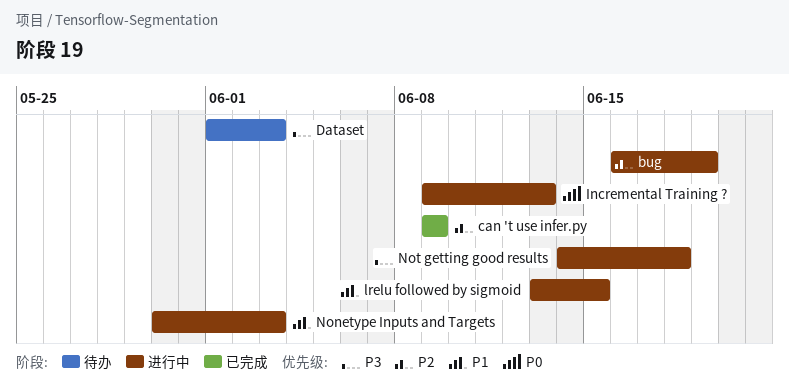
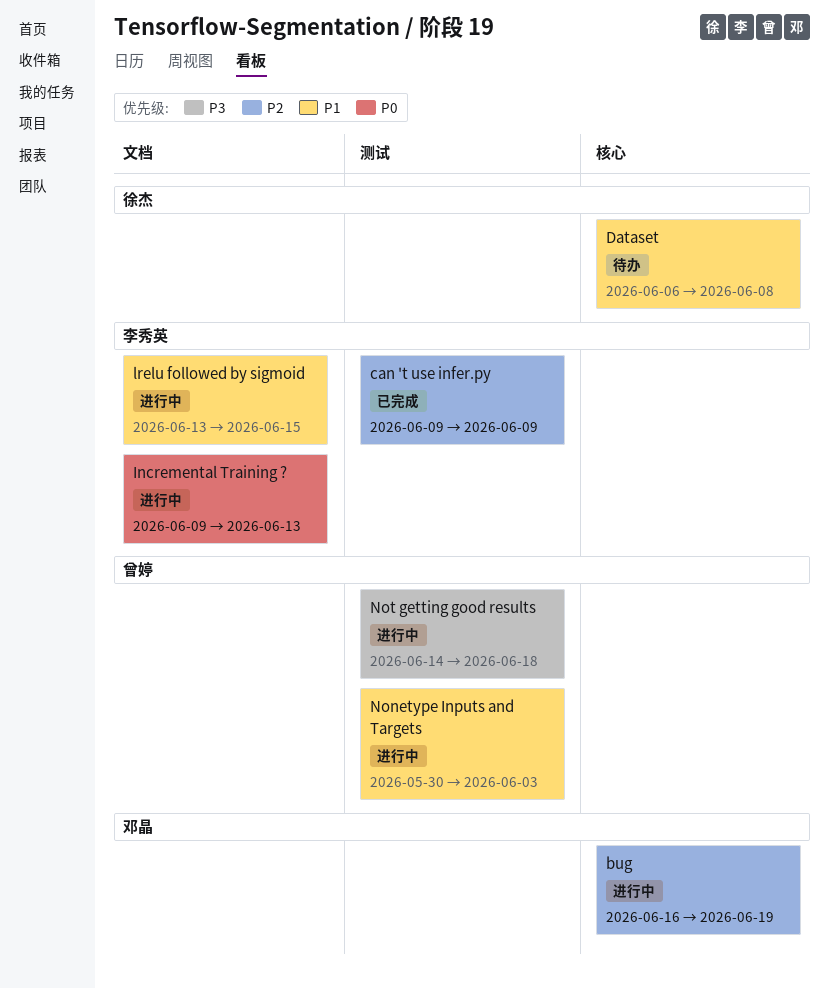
Dataset, priority: P3 -> P1
Dataset, start: Jun 1 -> Jun 6
Dataset, due: Jun 3 -> Jun 8

